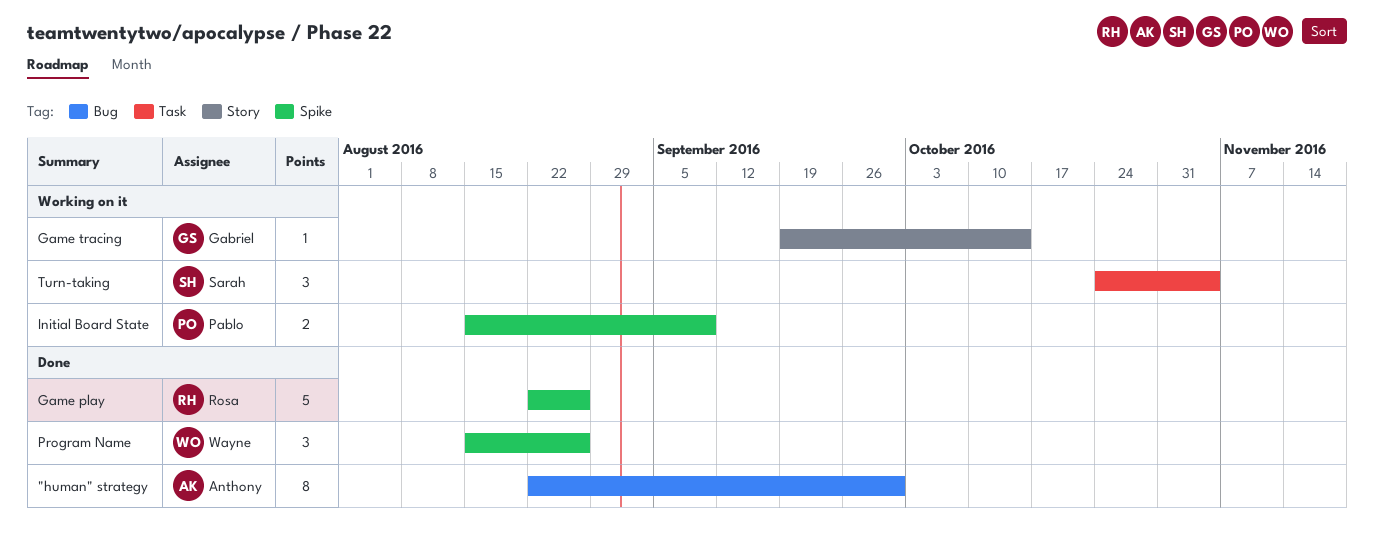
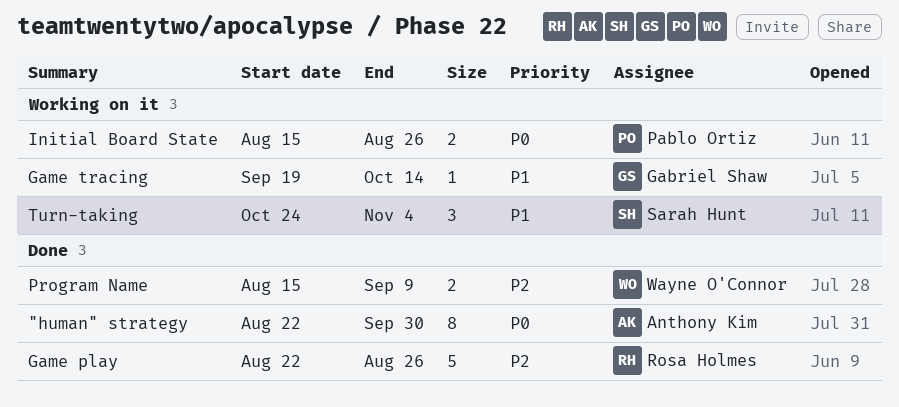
Initial Board State, due: Sep 9 -> Aug 26
Program Name, estimate: 3 -> 2
Program Name, due: Aug 26 -> Sep 9

